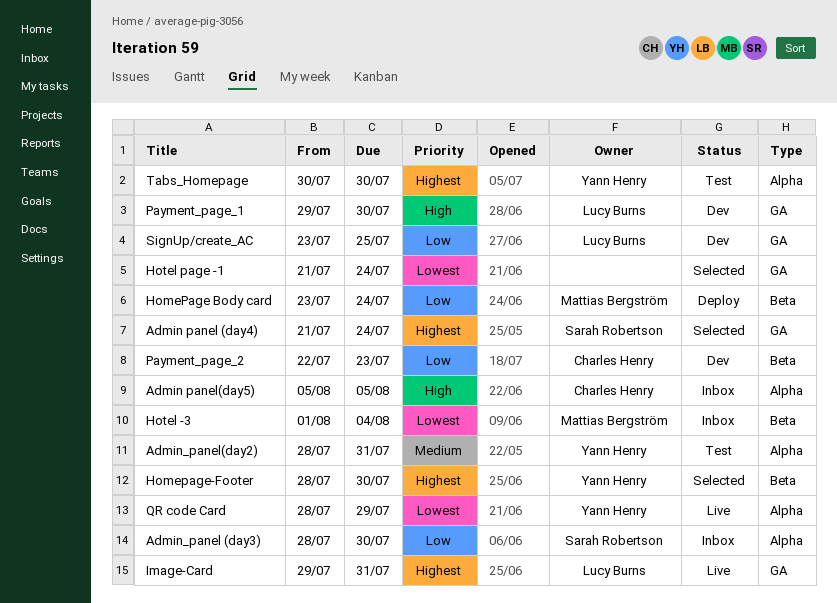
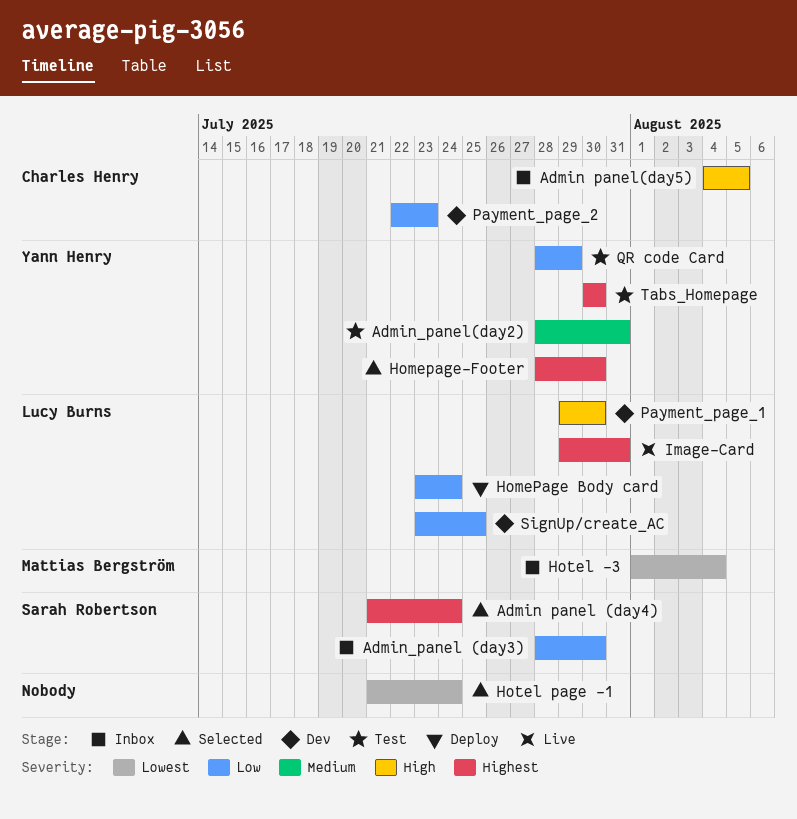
Admin panel(day5), start: Aug 5 -> Aug 4
HomePage Body card, owner: Mattias Bergström -> Lucy Burns
QR code Card, status: Live -> Test
QR code Card, priority: Lowest -> Low

